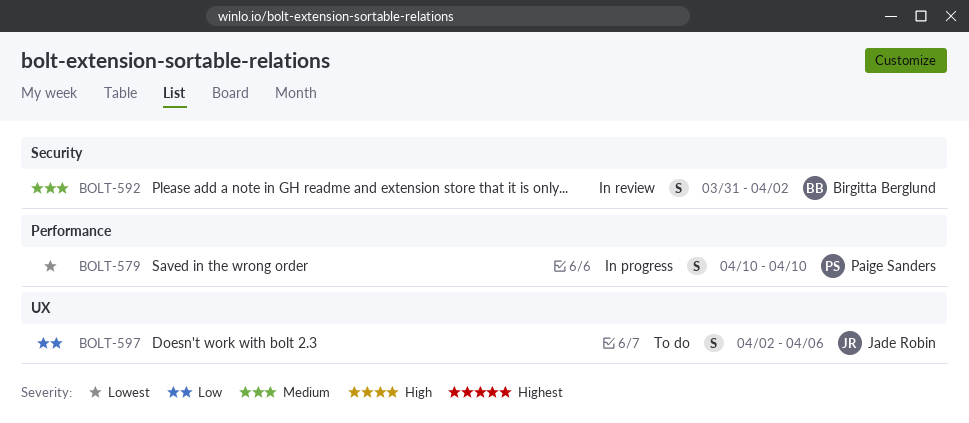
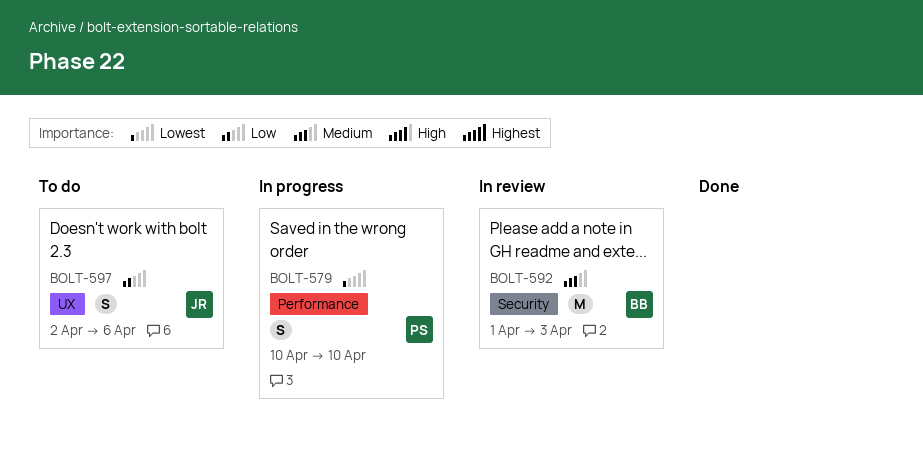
BOLT-592, estimate: S -> M
BOLT-592, start: Mar 31 -> Apr 1
BOLT-592, due: Apr 2 -> Apr 3

